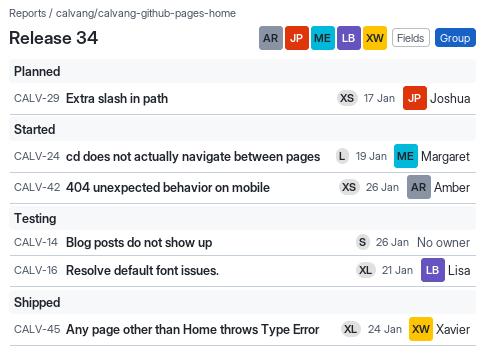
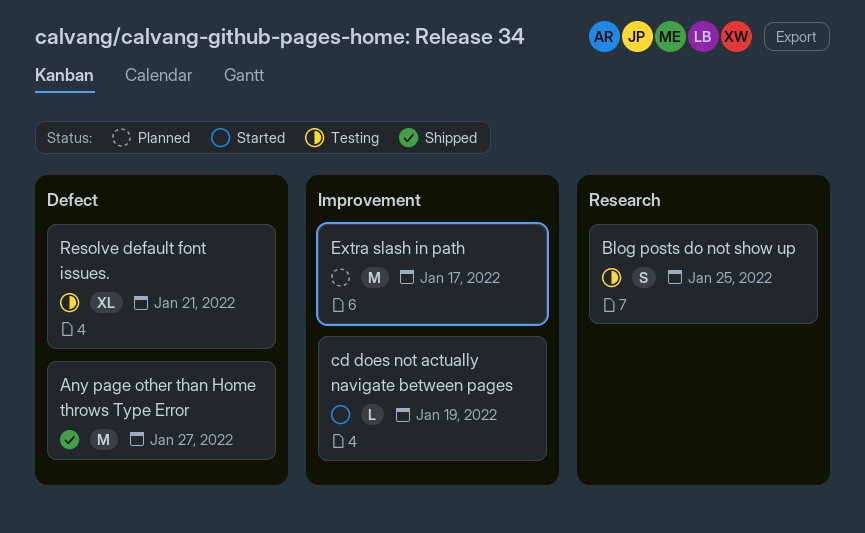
404 unexpected behavior on mobile: present -> none
Any page other than Home throws Type Error, estimate: XL -> M
Any page other than Home throws Type Error, due: Jan 24 -> Jan 27
Blog posts do not show up, due: Jan 26 -> Jan 25
Extra slash in path, estimate: XS -> M

